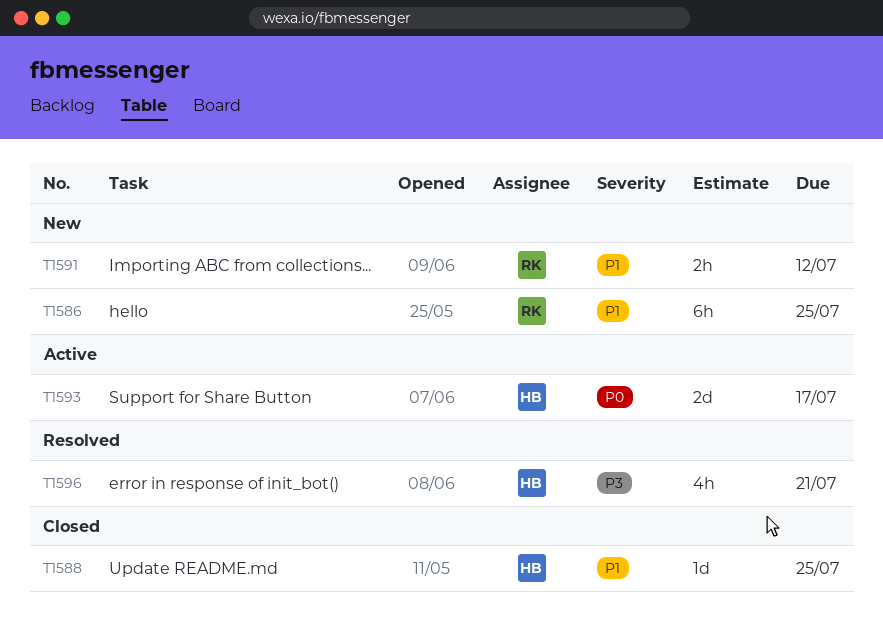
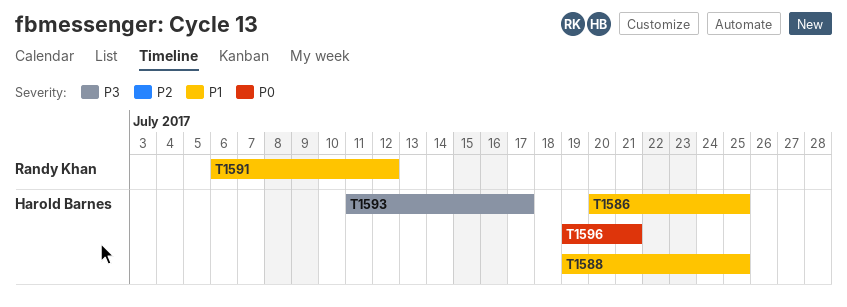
T1586, owner: Randy Khan -> Harold Barnes
T1593, priority: P0 -> P3
T1596, priority: P3 -> P0

